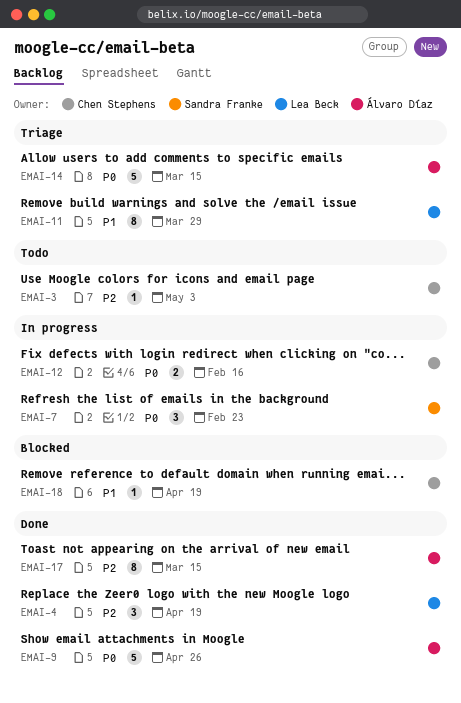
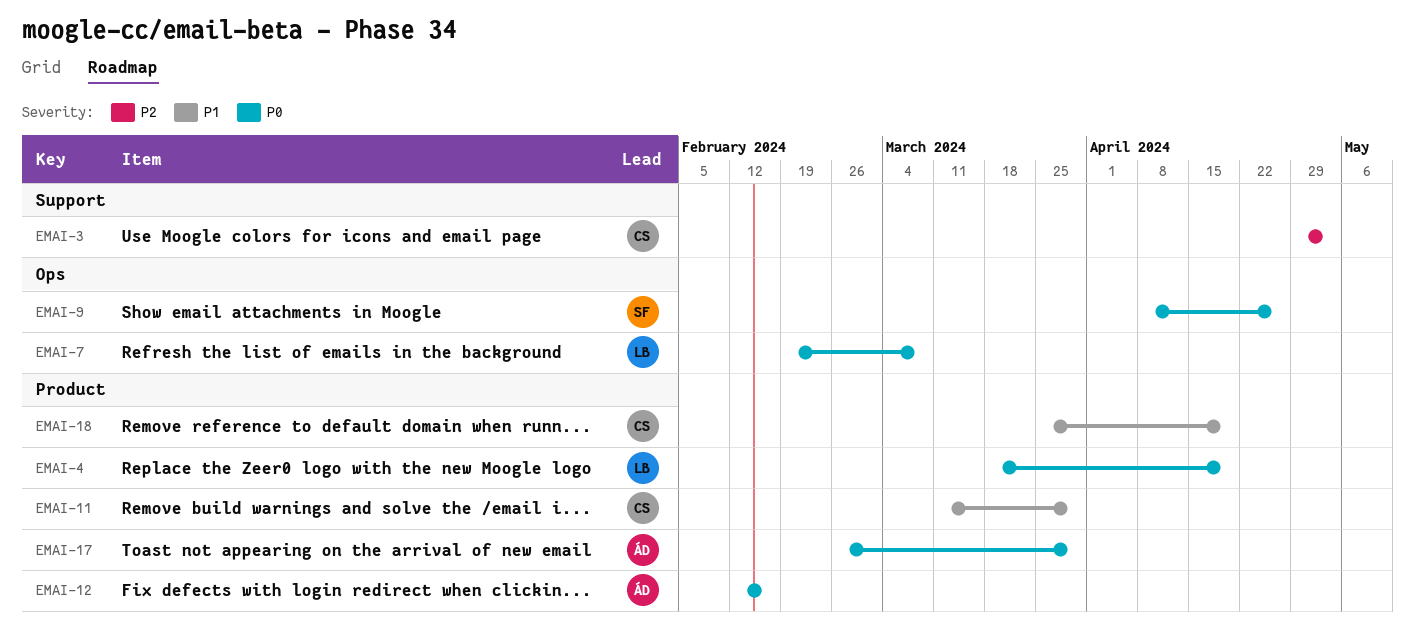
EMAI-4, priority: P2 -> P0
EMAI-7, owner: Sandra Franke -> Lea Beck
EMAI-7, due: Feb 23 -> Mar 8
EMAI-9, owner: Álvaro Díaz -> Sandra Franke
EMAI-11, owner: Lea Beck -> Chen Stephens
EMAI-12, owner: Chen Stephens -> Álvaro Díaz
EMAI-14: present -> none
EMAI-17, priority: P2 -> P0
EMAI-17, due: Mar 15 -> Mar 29

